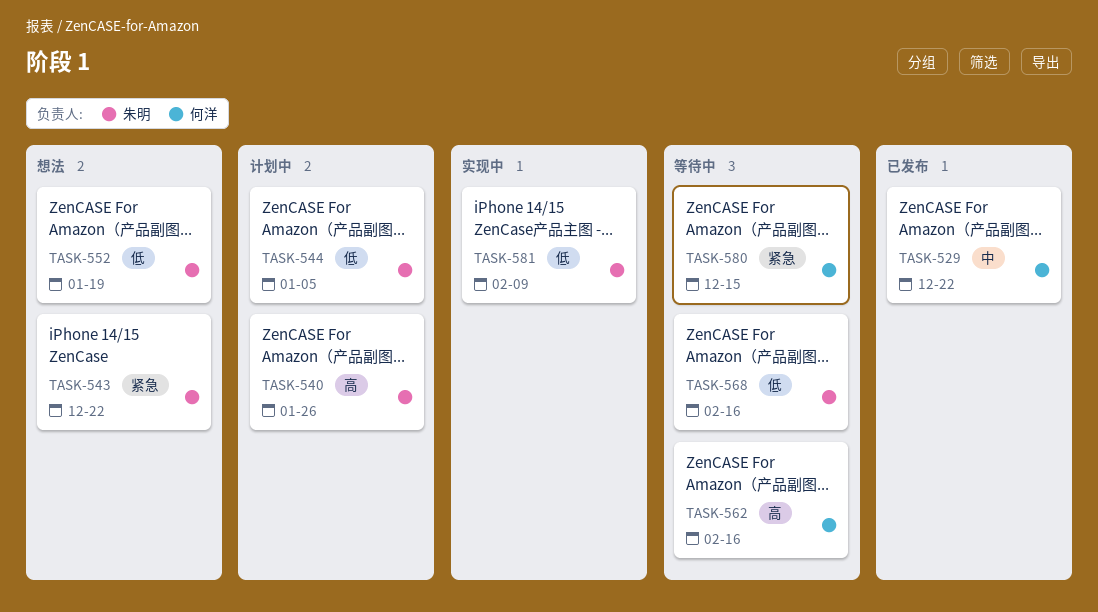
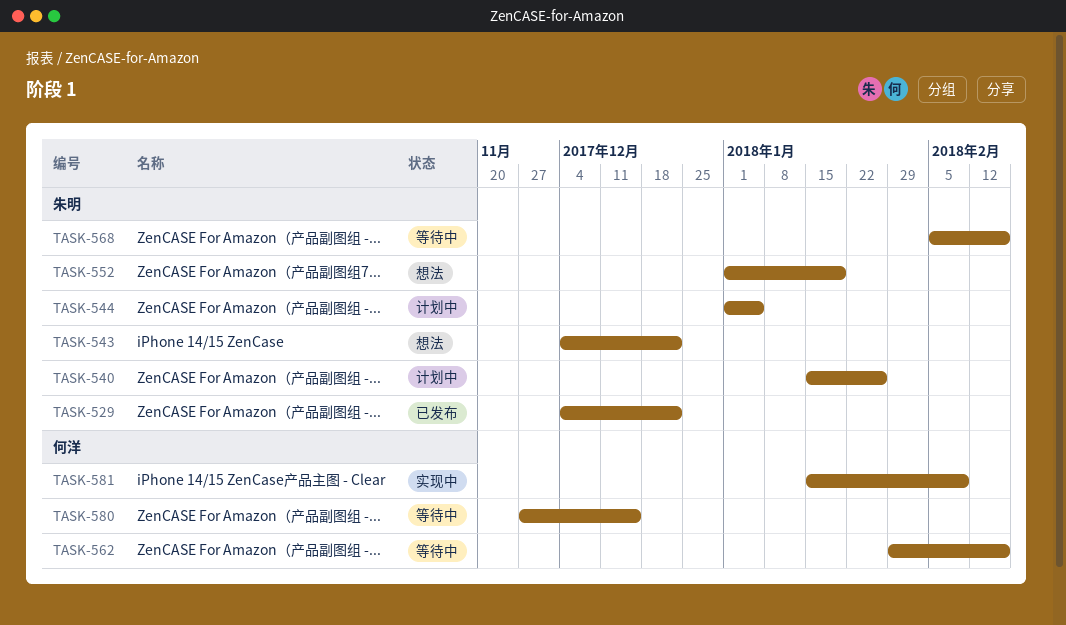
TASK-529, owner: 何洋 -> 朱明
TASK-581, owner: 朱明 -> 何洋

